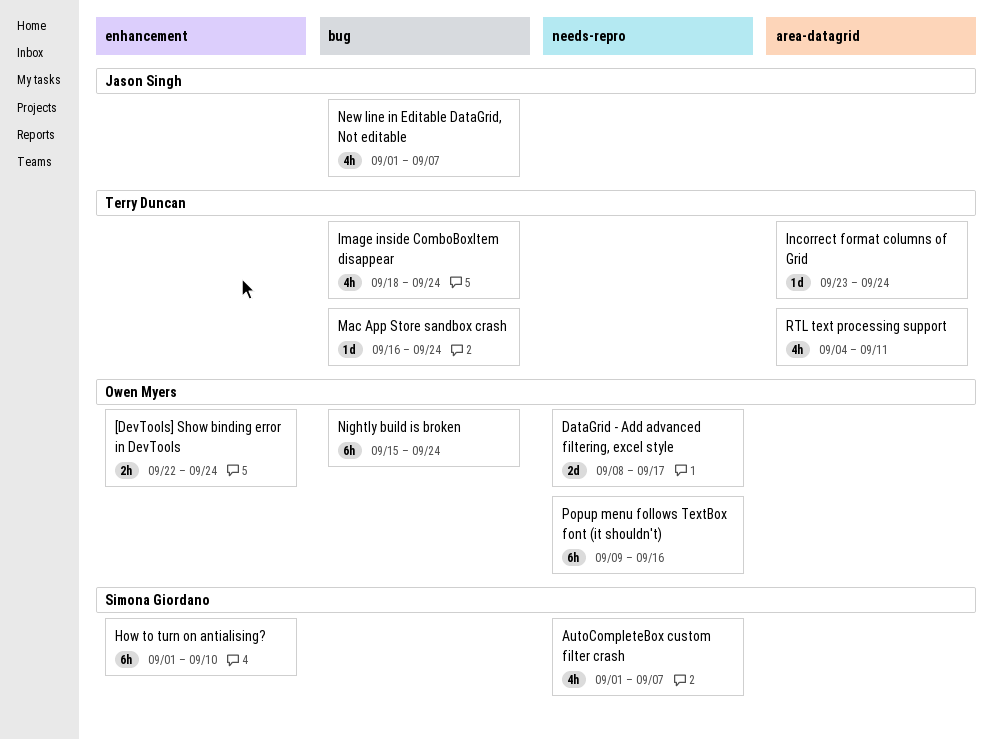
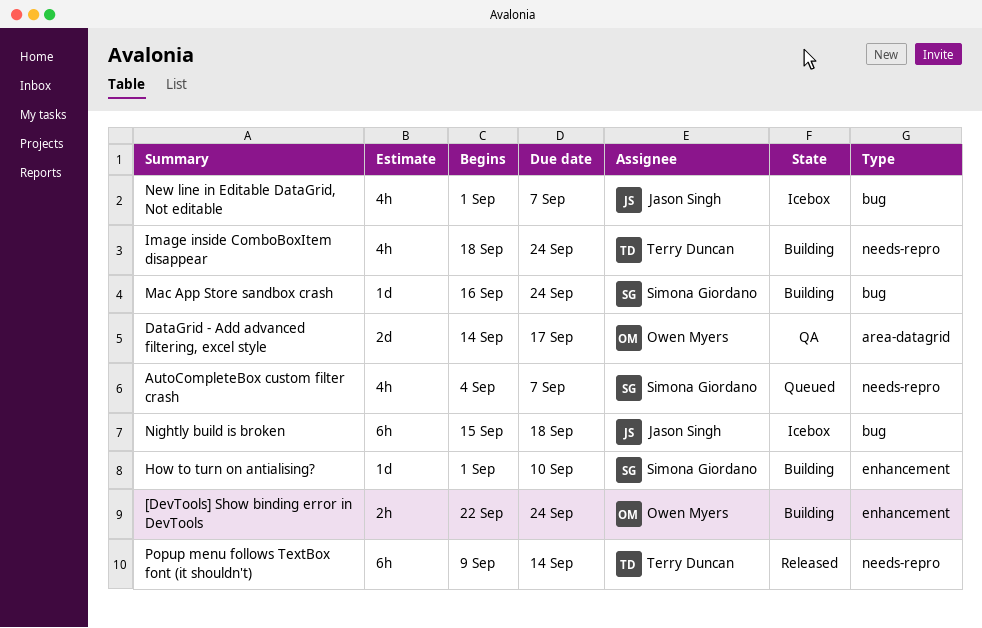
AutoCompleteBox custom filter crash, start: Sep 1 -> Sep 4
DataGrid - Add advanced filtering, excel style, label: needs-repro -> area-datagrid
DataGrid - Add advanced filtering, excel style, start: Sep 8 -> Sep 14
How to turn on antialising?, estimate: 6h -> 1d
Image inside ComboBoxItem disappear, label: bug -> needs-repro
Incorrect format columns of Grid: present -> none
Mac App Store sandbox crash, owner: Terry Duncan -> Simona Giordano
Nightly build is broken, owner: Owen Myers -> Jason Singh
Nightly build is broken, due: Sep 24 -> Sep 18
Popup menu follows TextBox font (it shouldn't), owner: Owen Myers -> Terry Duncan
Popup menu follows TextBox font (it shouldn't), due: Sep 16 -> Sep 14
RTL text processing support: present -> none

